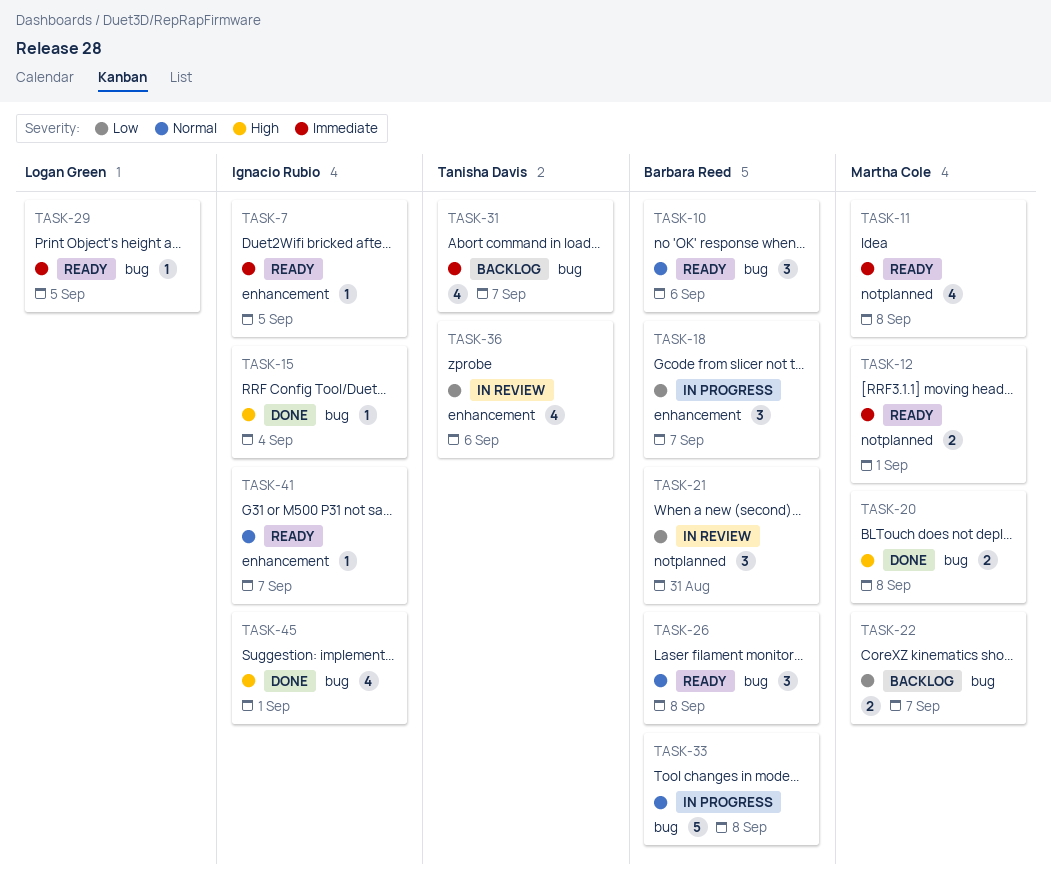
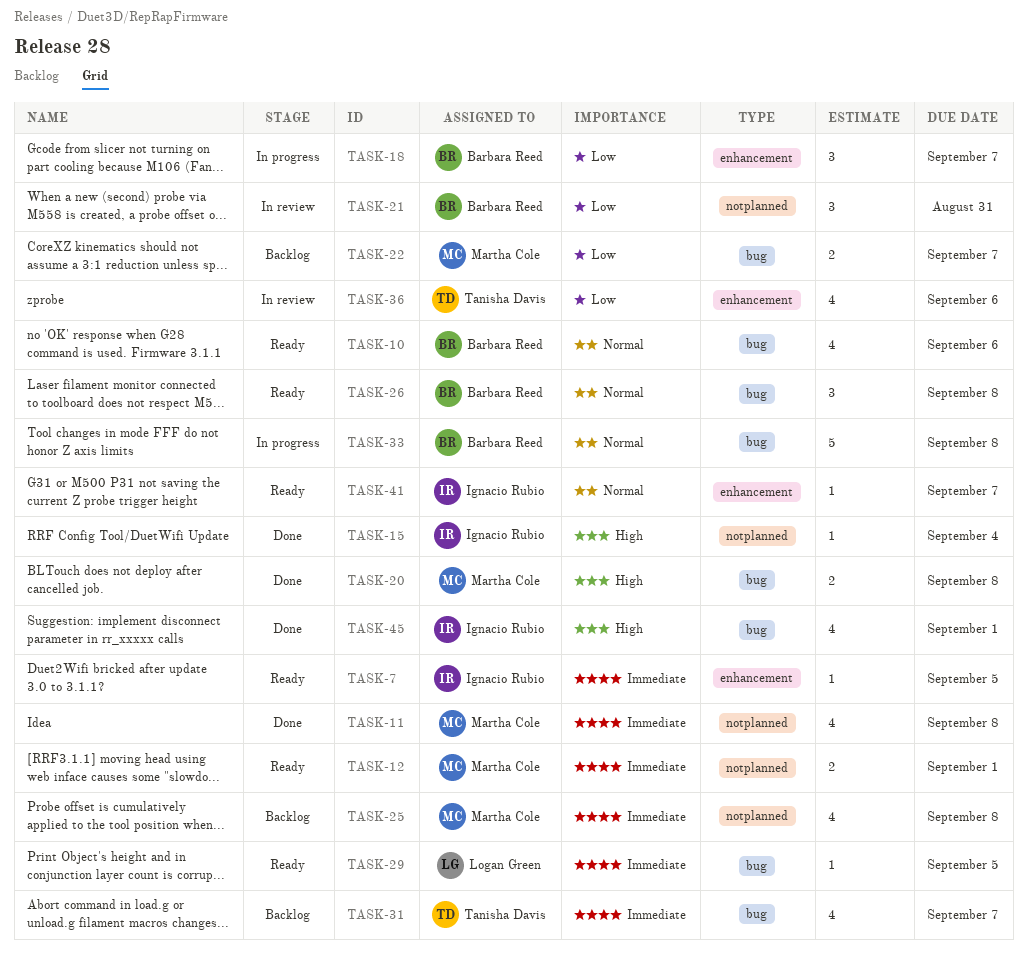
TASK-10, estimate: 3 -> 4
TASK-11, status: Ready -> Done
TASK-15, label: bug -> notplanned
TASK-25: none -> present

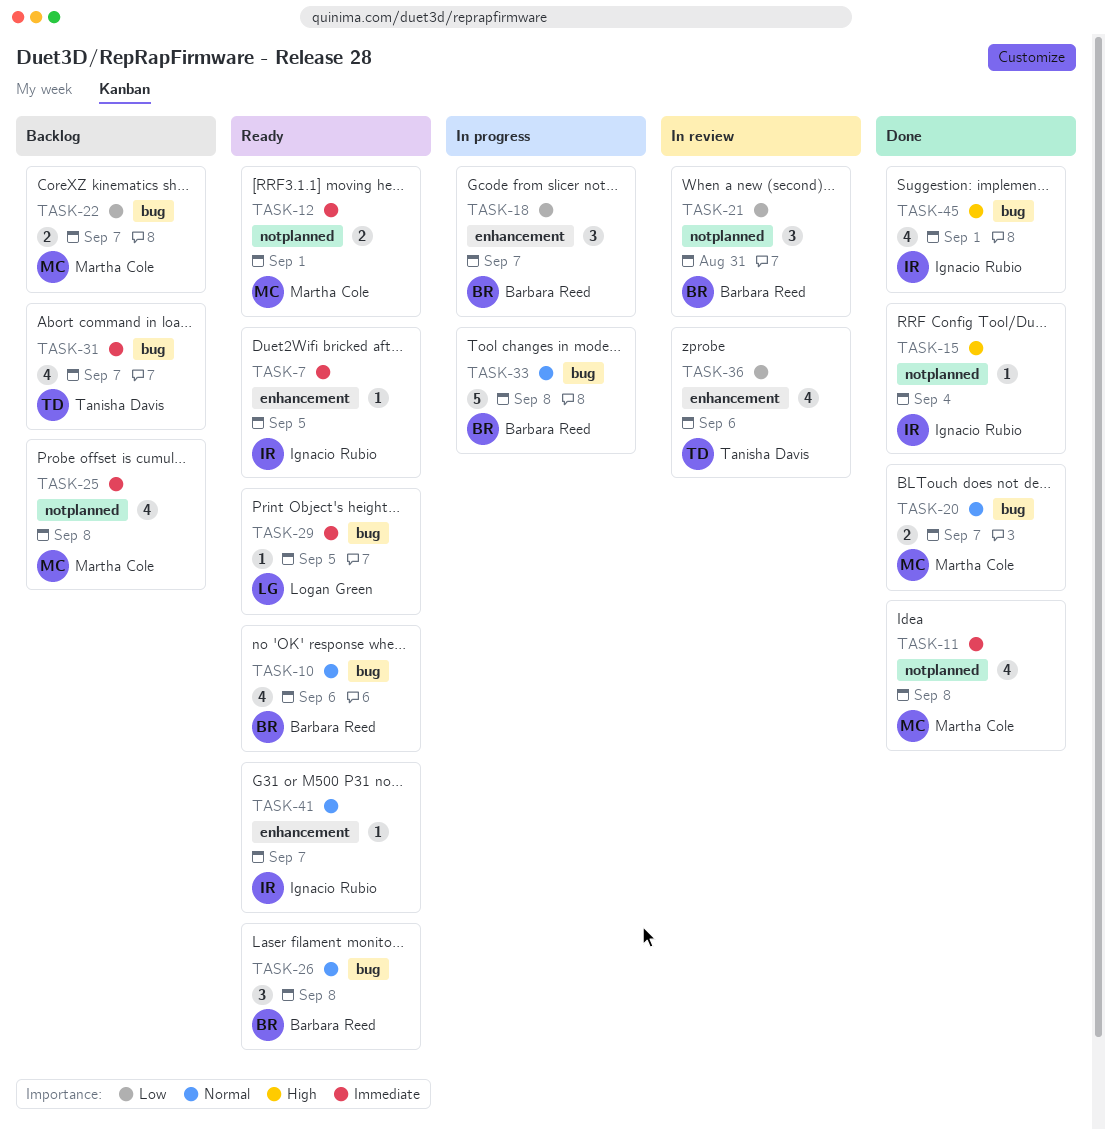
TASK-20, priority: High -> Normal
TASK-20, due: Sep 8 -> Sep 7

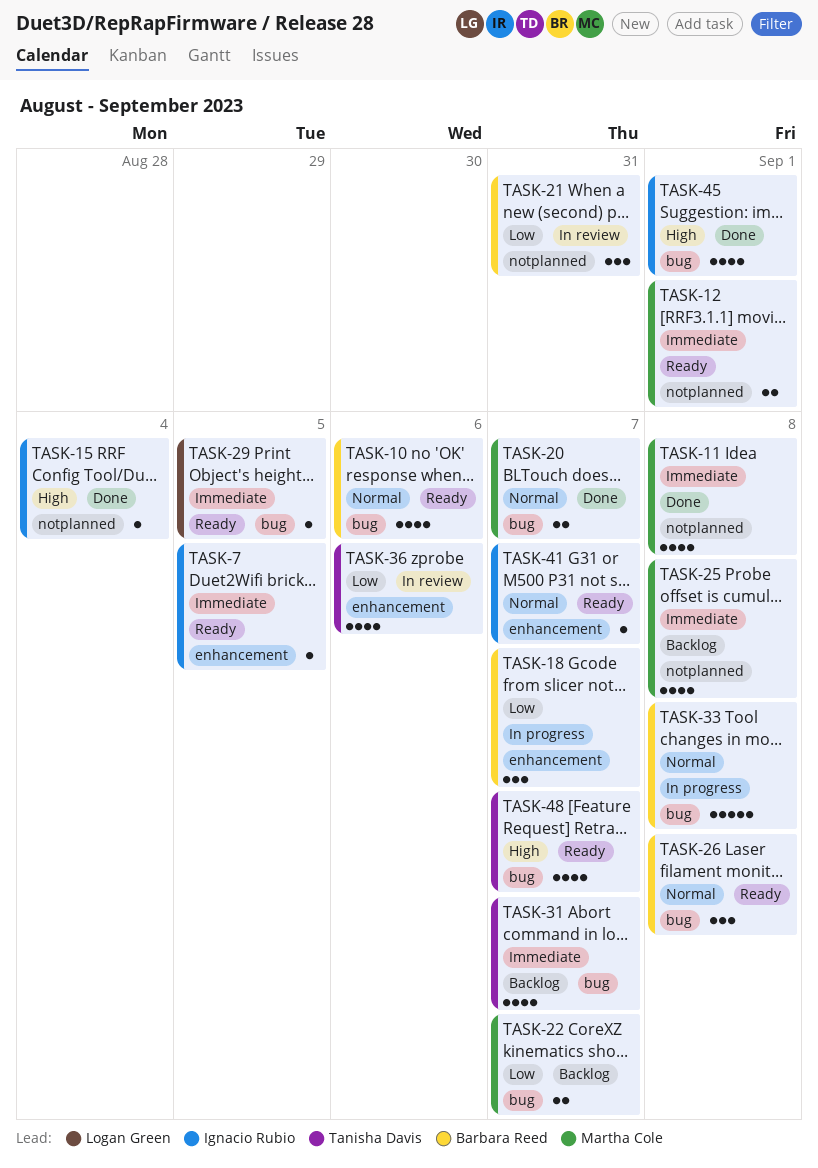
TASK-48: none -> present

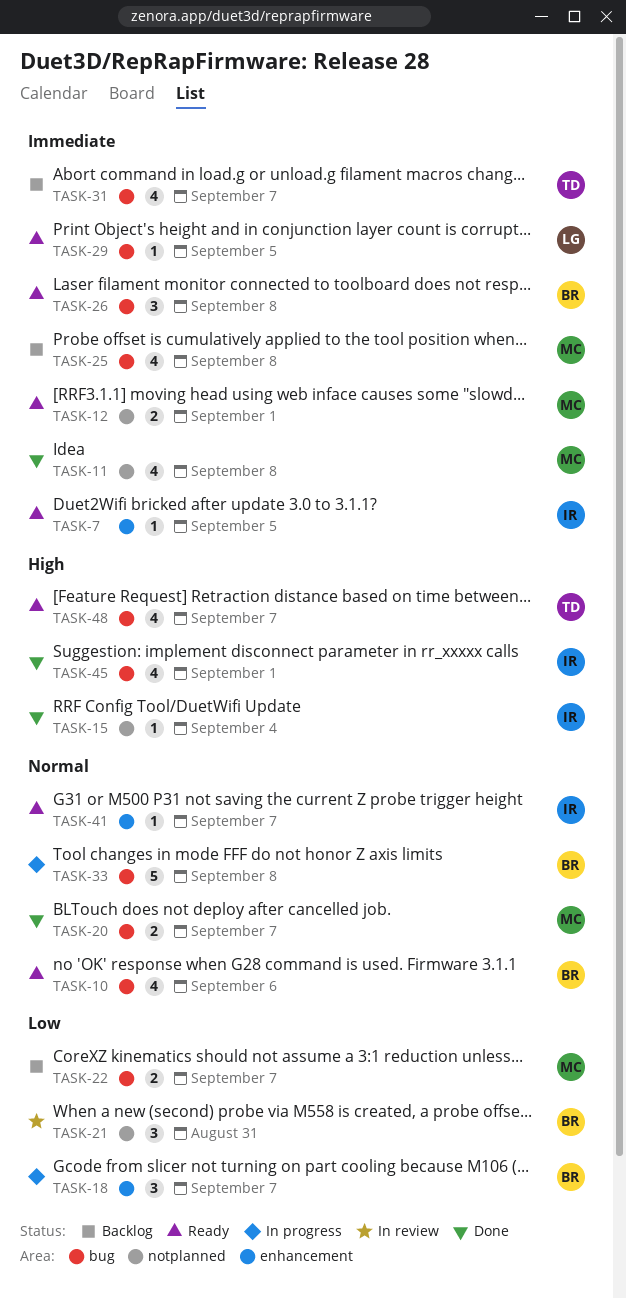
TASK-25, label: notplanned -> bug
TASK-26, priority: Normal -> Immediate
TASK-36: present -> none

